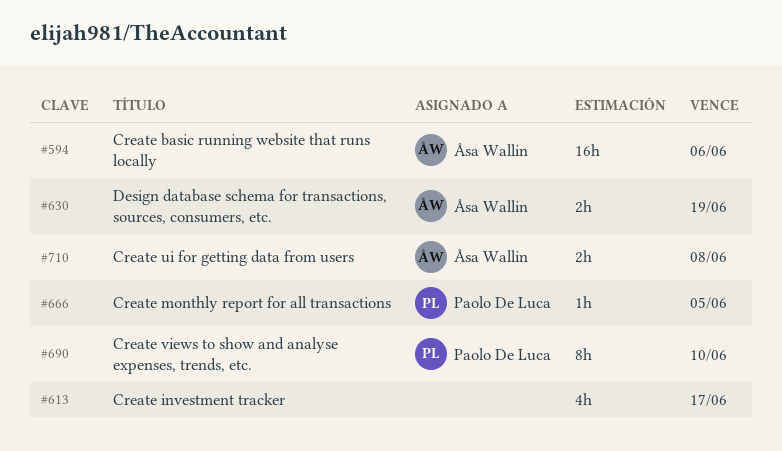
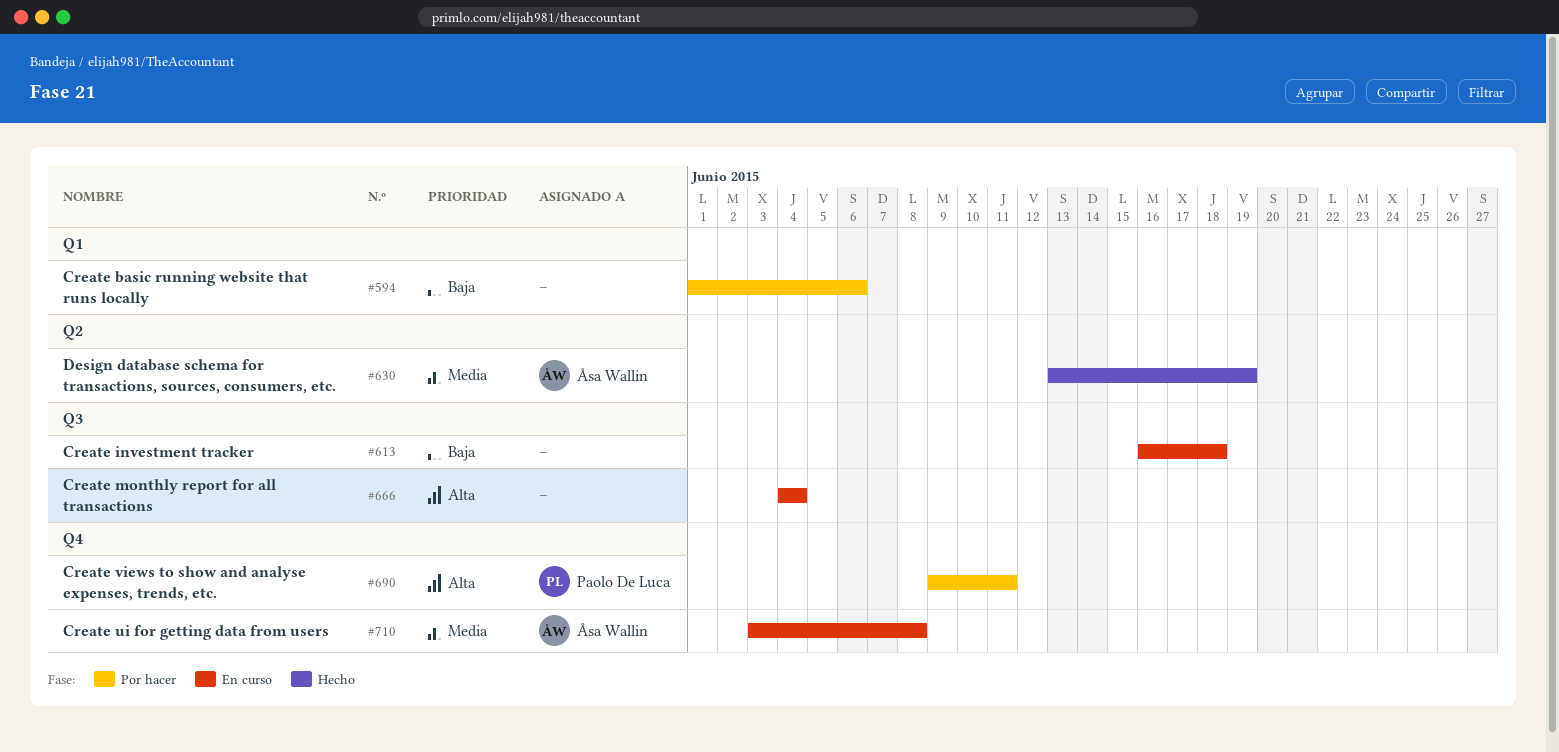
#594, owner: Åsa Wallin -> none
#613, due: Jun 17 -> Jun 18
#666, owner: Paolo De Luca -> none
#666, due: Jun 5 -> Jun 4
#690, due: Jun 10 -> Jun 11

